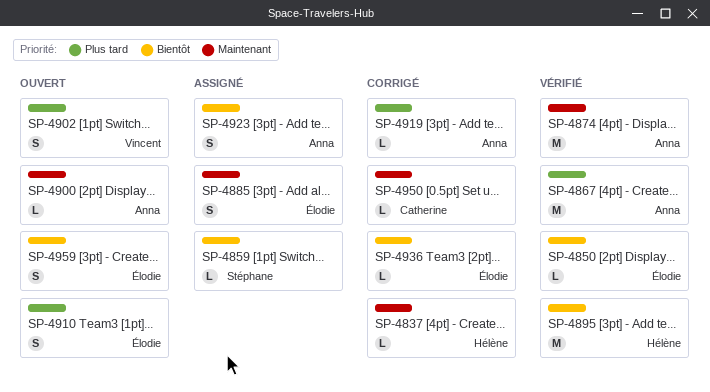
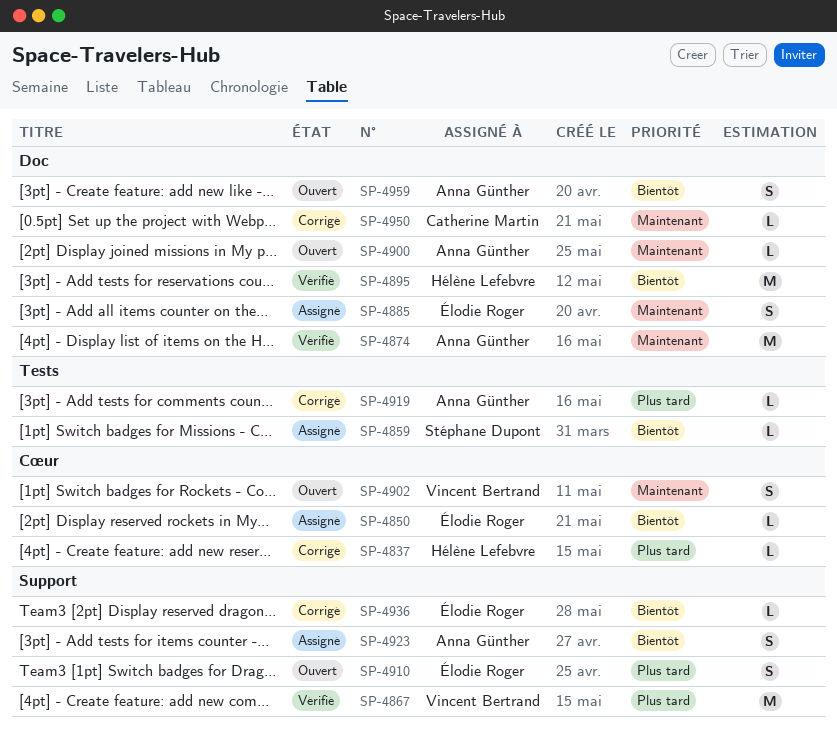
SP-4837, priority: Maintenant -> Plus tard
SP-4850, status: Vérifié -> Assigné
SP-4867, owner: Anna Günther -> Vincent Bertrand
SP-4902, priority: Plus tard -> Maintenant
SP-4959, owner: Élodie Roger -> Anna Günther

